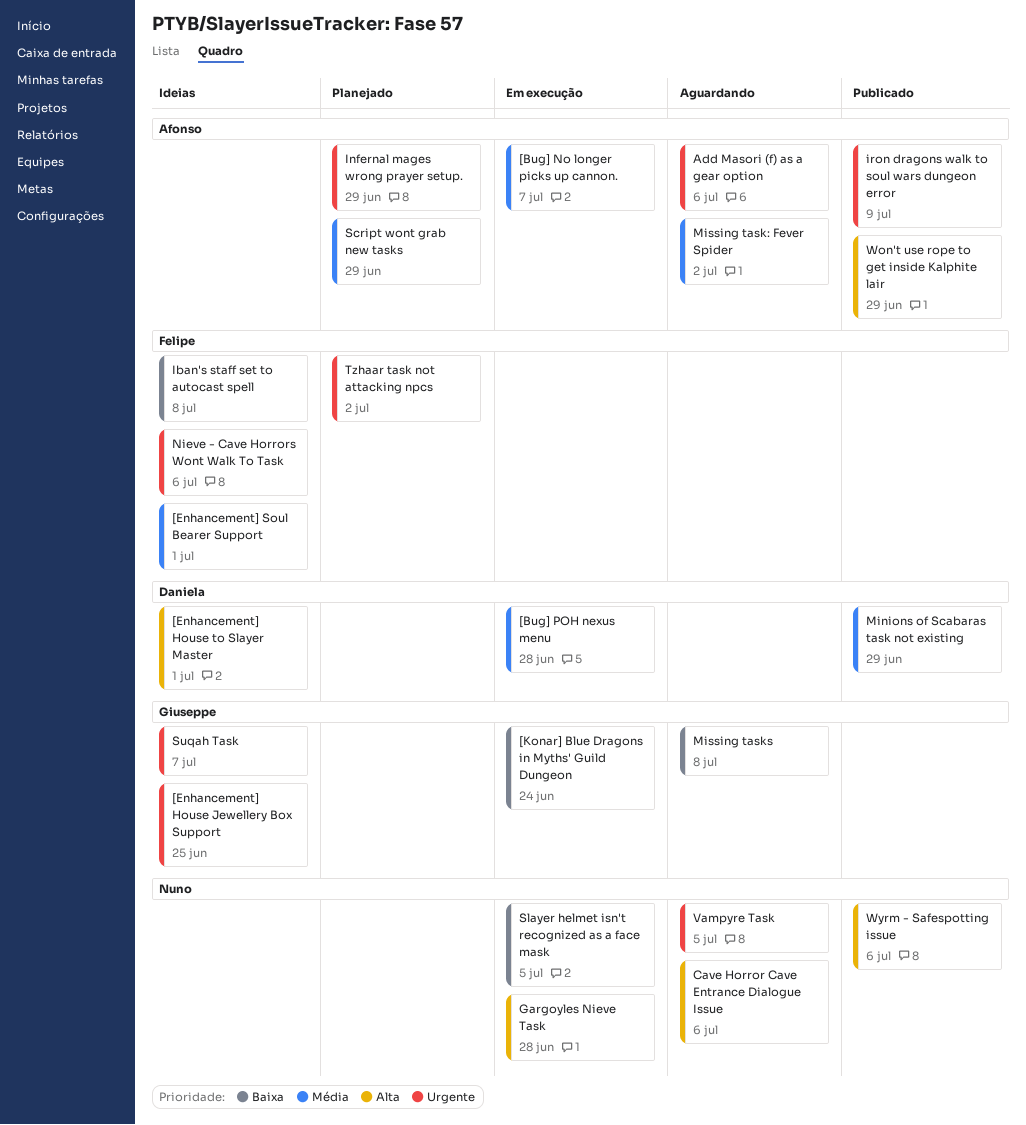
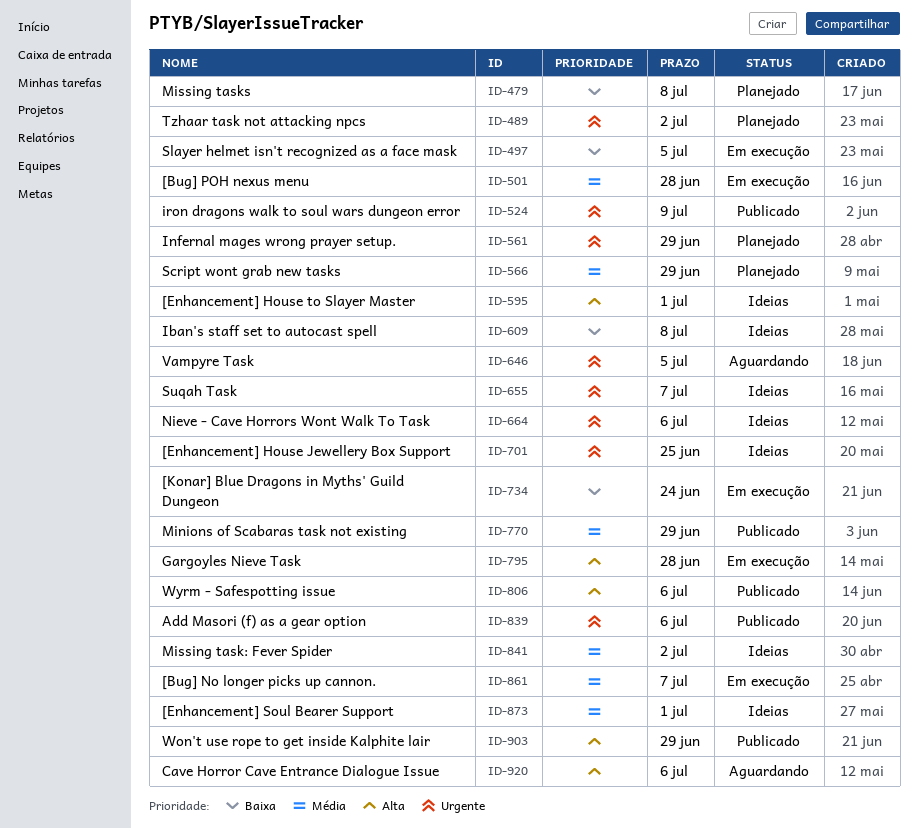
Add Masori (f) as a gear option, status: Aguardando -> Publicado
Missing task: Fever Spider, status: Aguardando -> Ideias
Missing tasks, status: Aguardando -> Planejado

